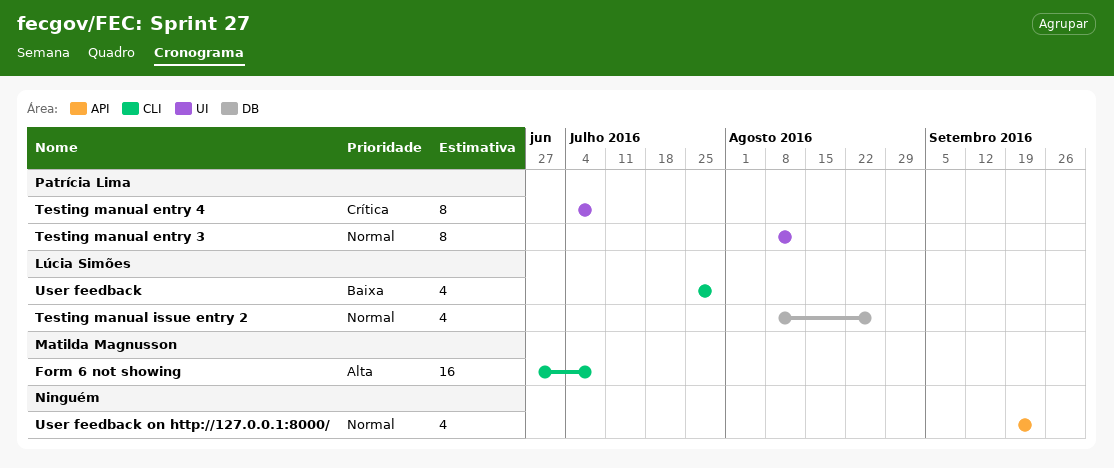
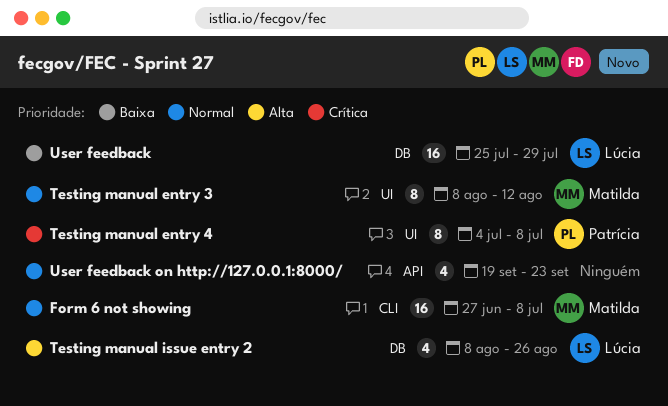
Form 6 not showing, priority: Alta -> Normal
Testing manual entry 3, owner: Patrícia Lima -> Matilda Magnusson
Testing manual issue entry 2, priority: Normal -> Alta
User feedback, label: CLI -> DB
User feedback, estimate: 4 -> 16

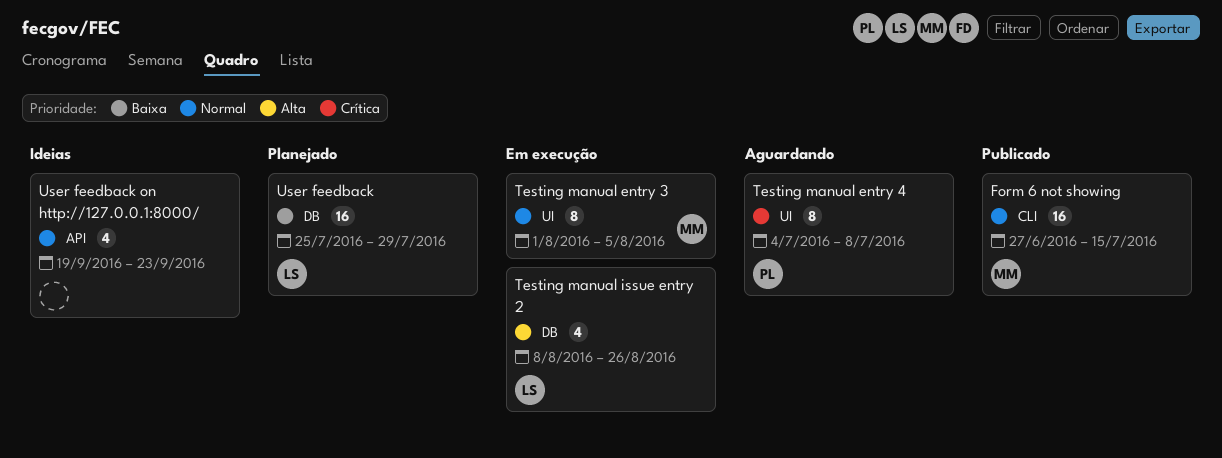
Form 6 not showing, due: Jul 8 -> Jul 15
Testing manual entry 3, start: Aug 8 -> Aug 1
Testing manual entry 3, due: Aug 12 -> Aug 5

